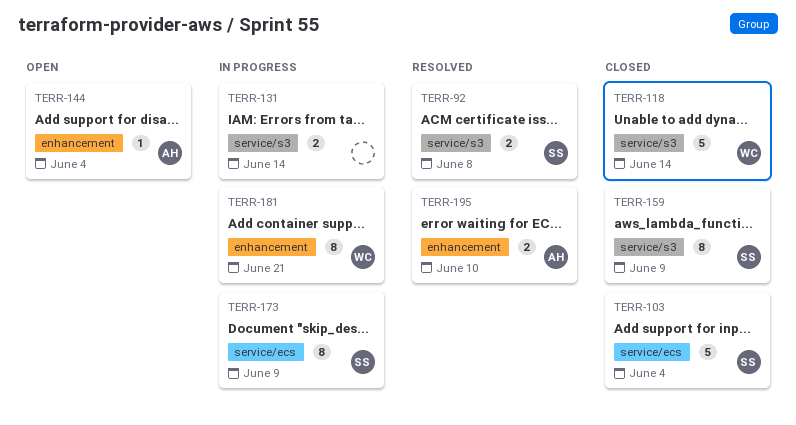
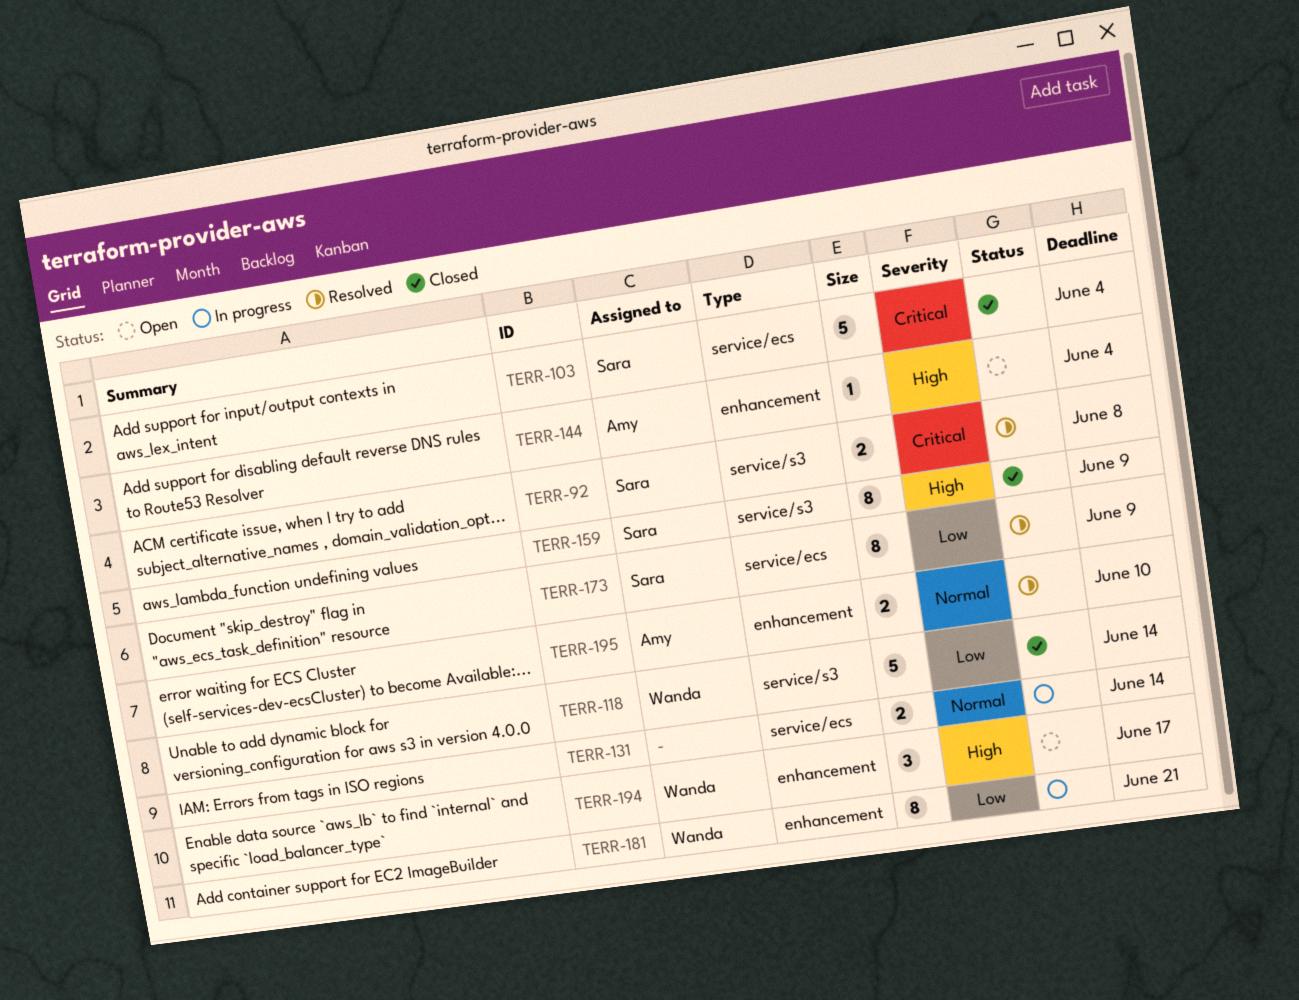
TERR-131, label: service/s3 -> service/ecs
TERR-173, status: In progress -> Resolved
TERR-194: none -> present

